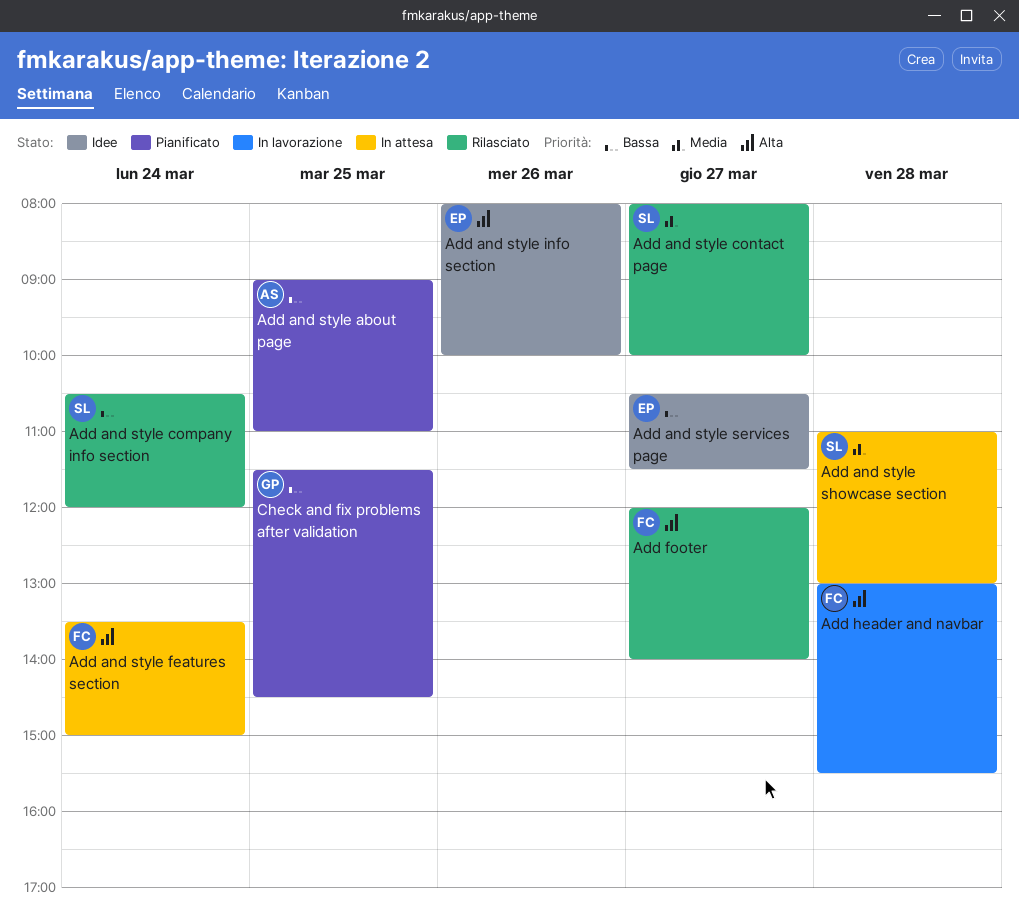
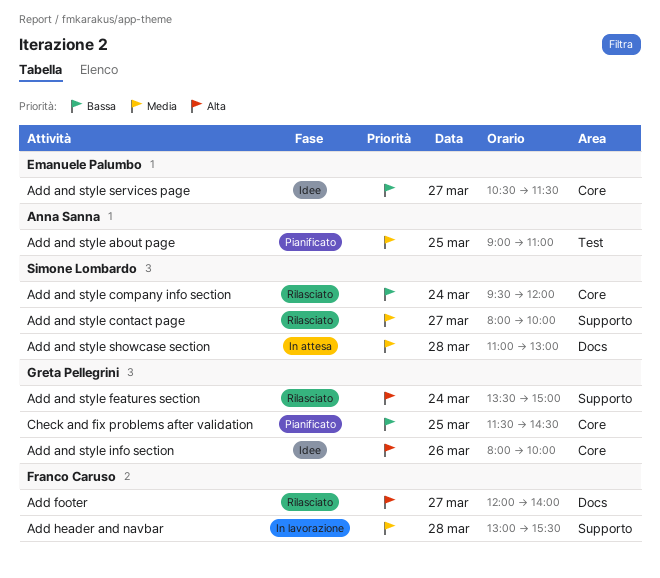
Add and style about page, priority: Bassa -> Media
Add and style company info section, begins: 10:30 -> 09:30
Add and style features section, status: In attesa -> Rilasciato
Add and style features section, owner: Franco Caruso -> Greta Pellegrini
Add and style info section, owner: Emanuele Palumbo -> Greta Pellegrini
Add header and navbar, priority: Alta -> Media

